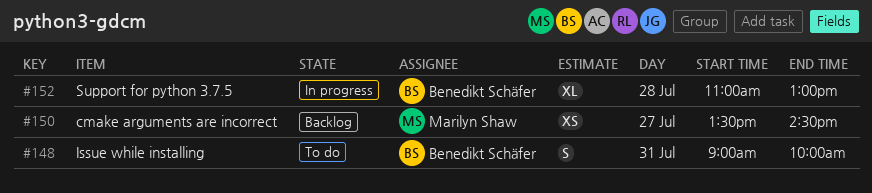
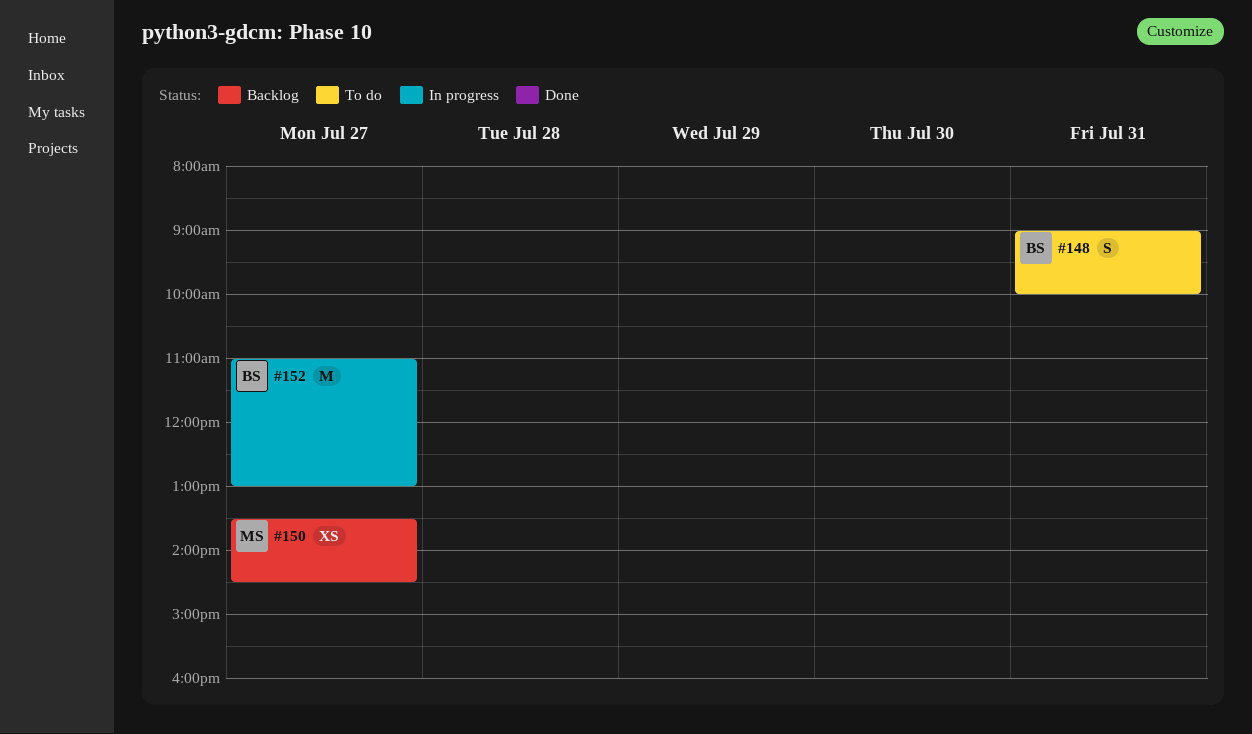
#152, estimate: XL -> M
#152, day: Jul 28 -> Jul 27

